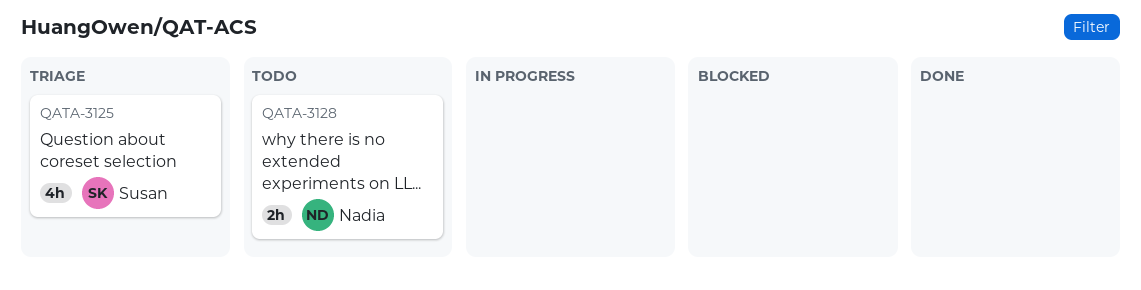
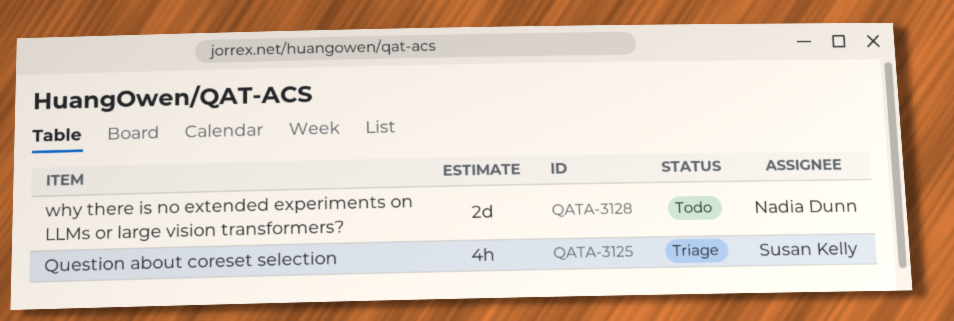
QATA-3128, estimate: 2h -> 2d

